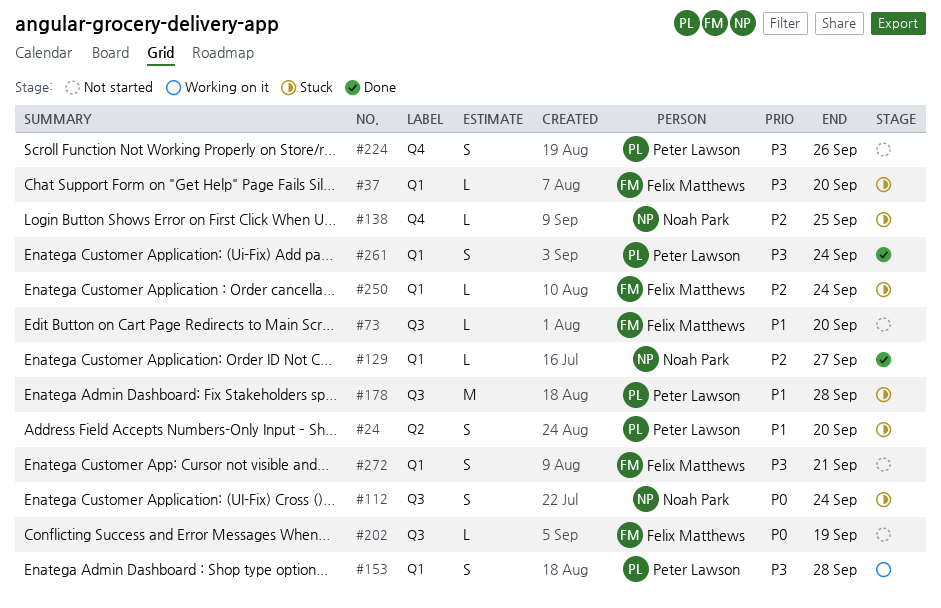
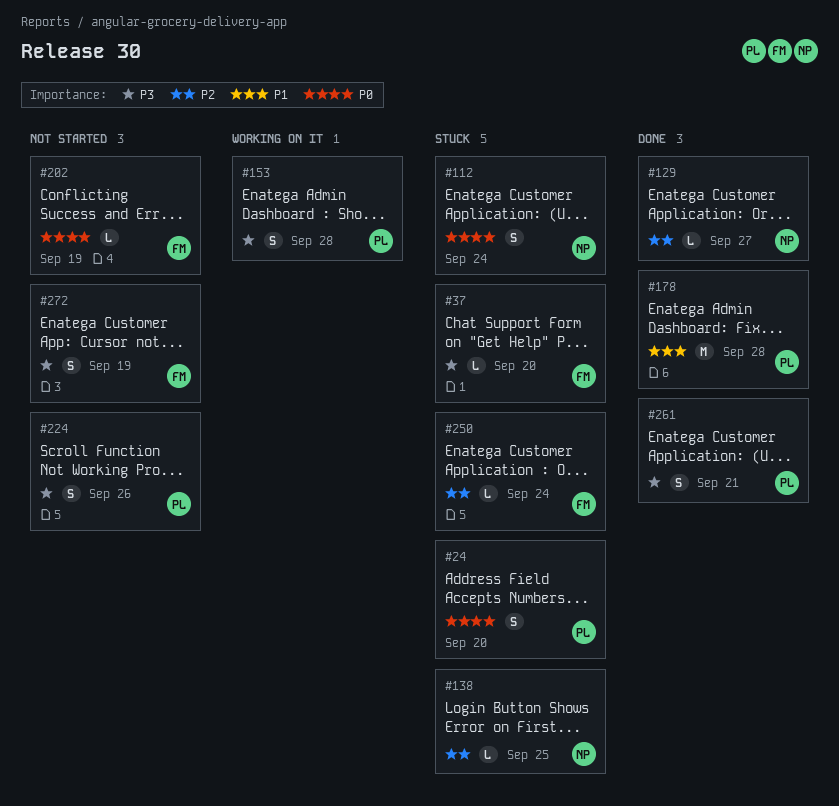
#24, priority: P1 -> P0
#73: present -> none
#178, status: Stuck -> Done
#261, due: Sep 24 -> Sep 21
#272, due: Sep 21 -> Sep 19

